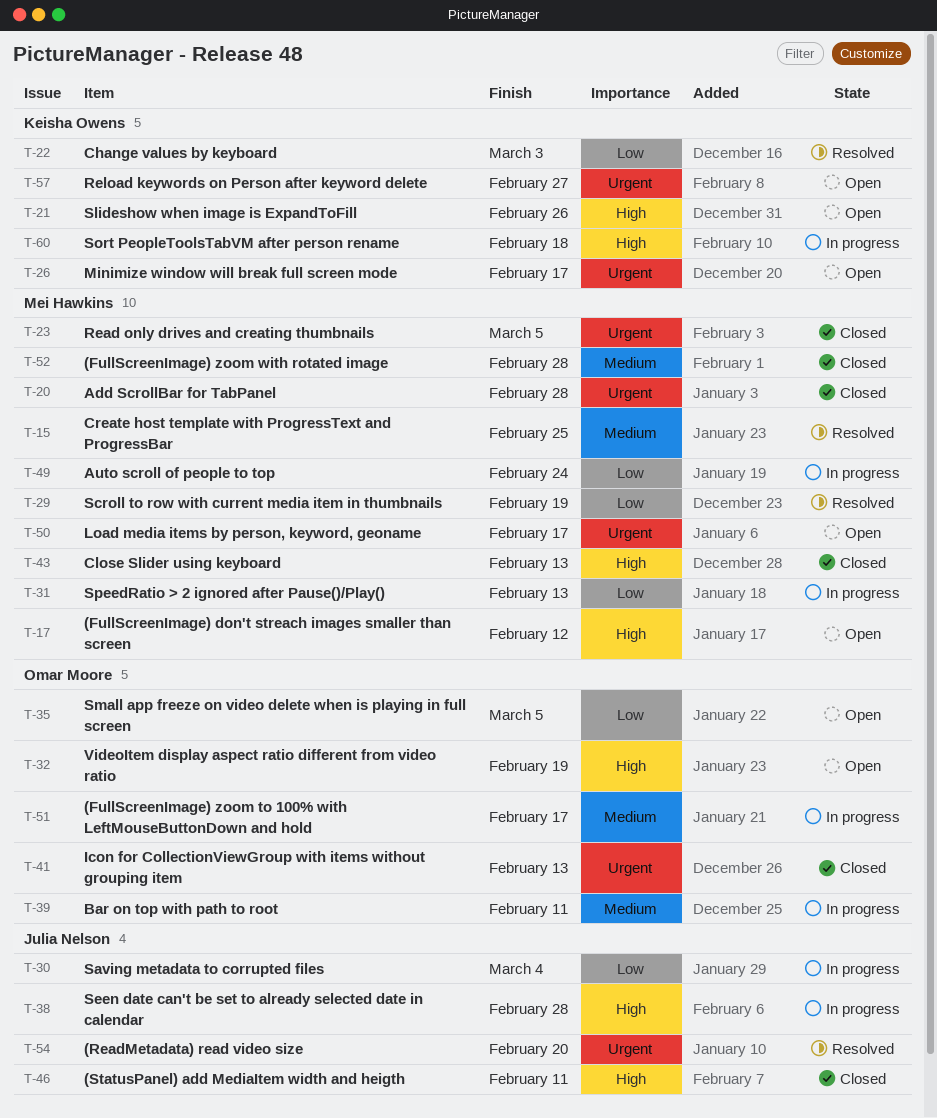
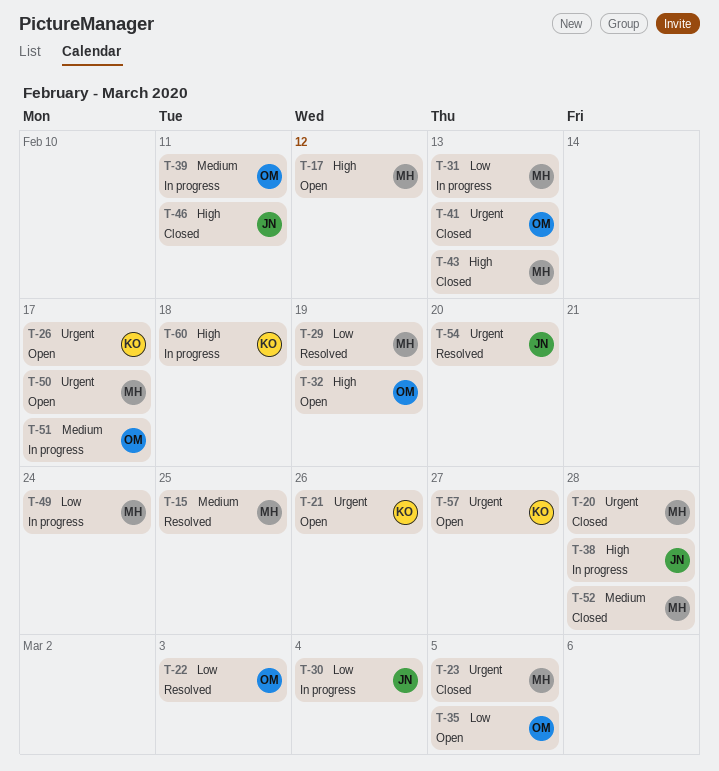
T-21, priority: High -> Urgent
T-22, owner: Keisha Owens -> Omar Moore

